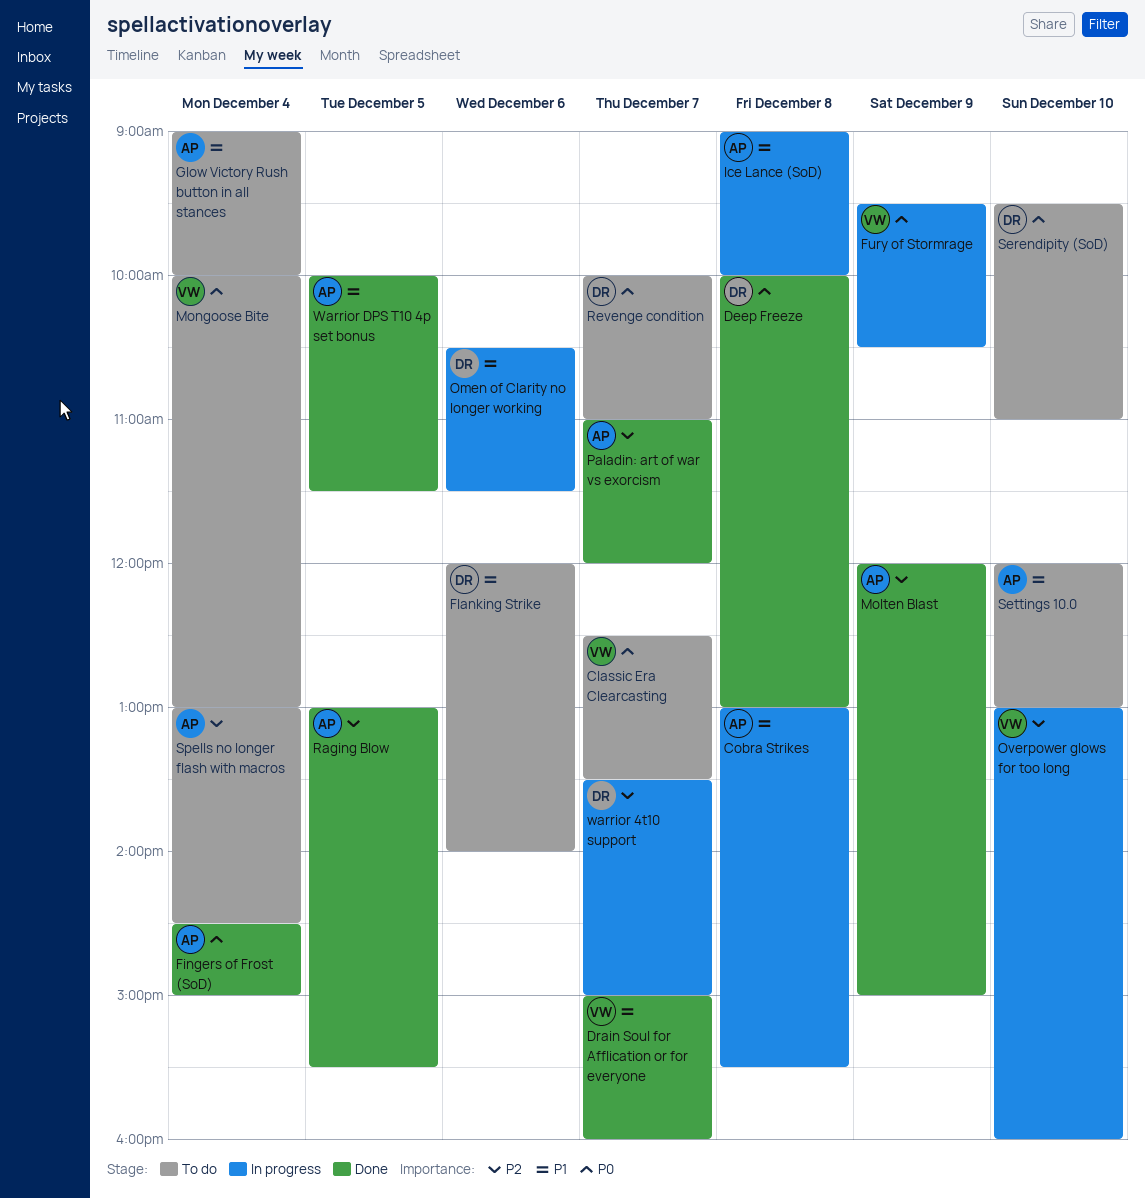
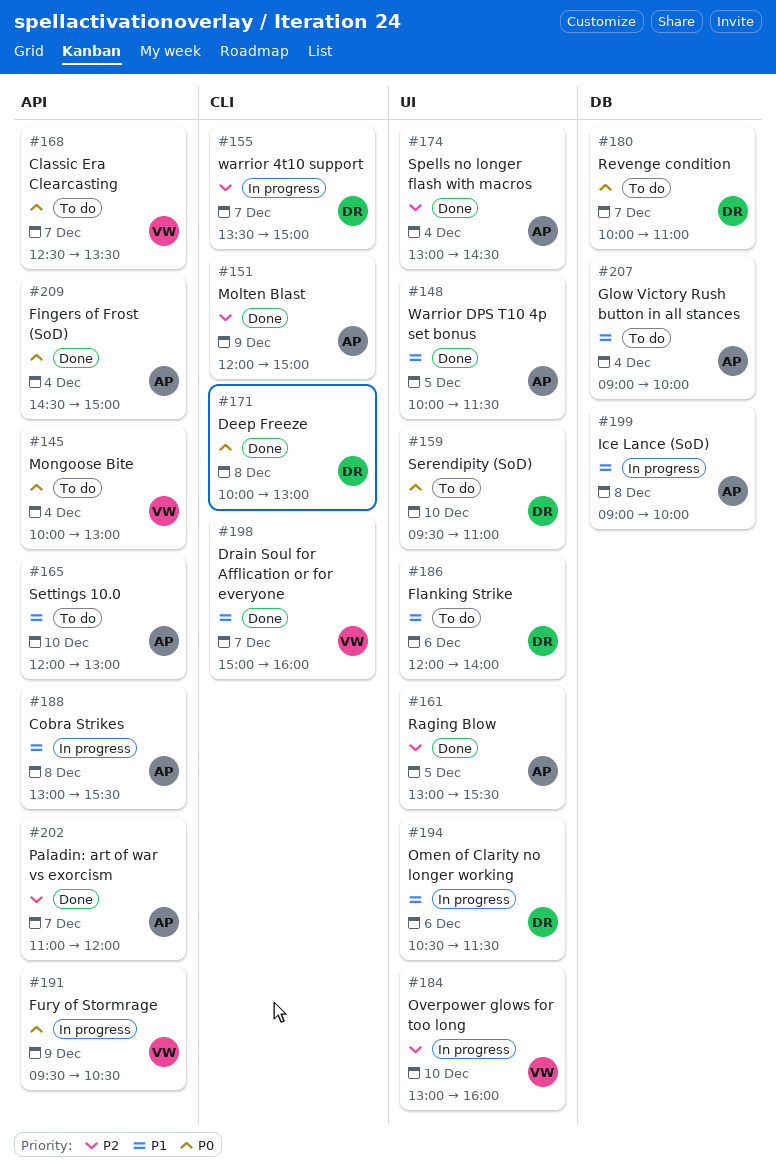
Spells no longer flash with macros, status: To do -> Done

